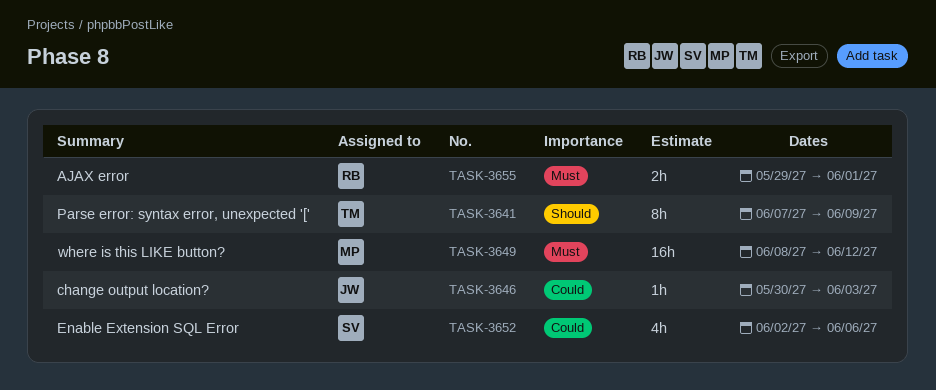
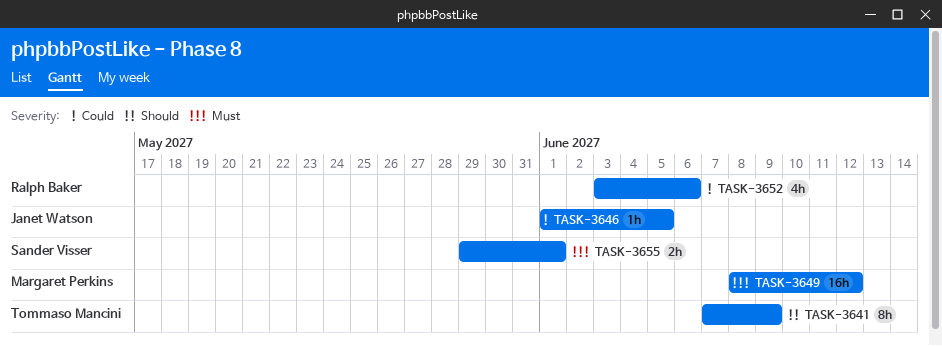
TASK-3646, start: May 30 -> Jun 1
TASK-3646, due: Jun 3 -> Jun 5
TASK-3652, owner: Sander Visser -> Ralph Baker
TASK-3652, start: Jun 2 -> Jun 3
TASK-3655, owner: Ralph Baker -> Sander Visser

